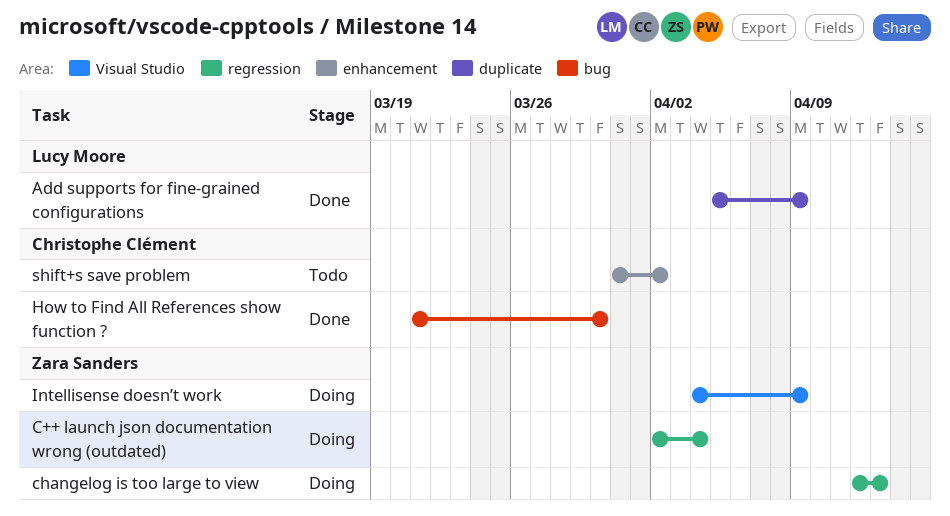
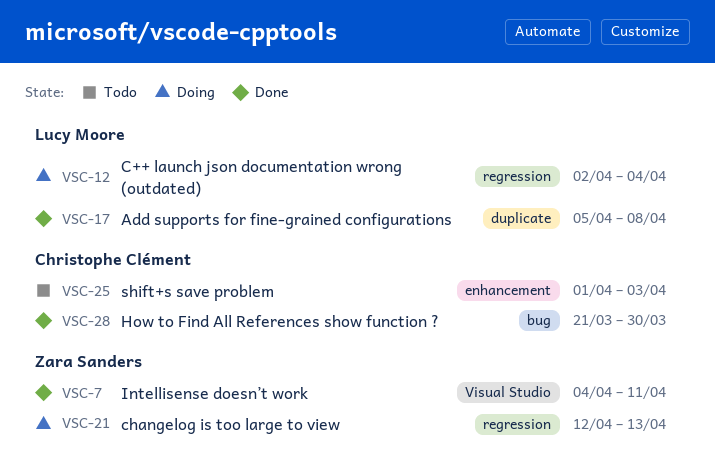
Add supports for fine-grained configurations, due: Apr 9 -> Apr 8
C++ launch json documentation wrong (outdated), owner: Zara Sanders -> Lucy Moore
Intellisense doesn’t work, status: Doing -> Done
Intellisense doesn’t work, due: Apr 9 -> Apr 11
shift+s save problem, start: Mar 31 -> Apr 1
shift+s save problem, due: Apr 2 -> Apr 3

